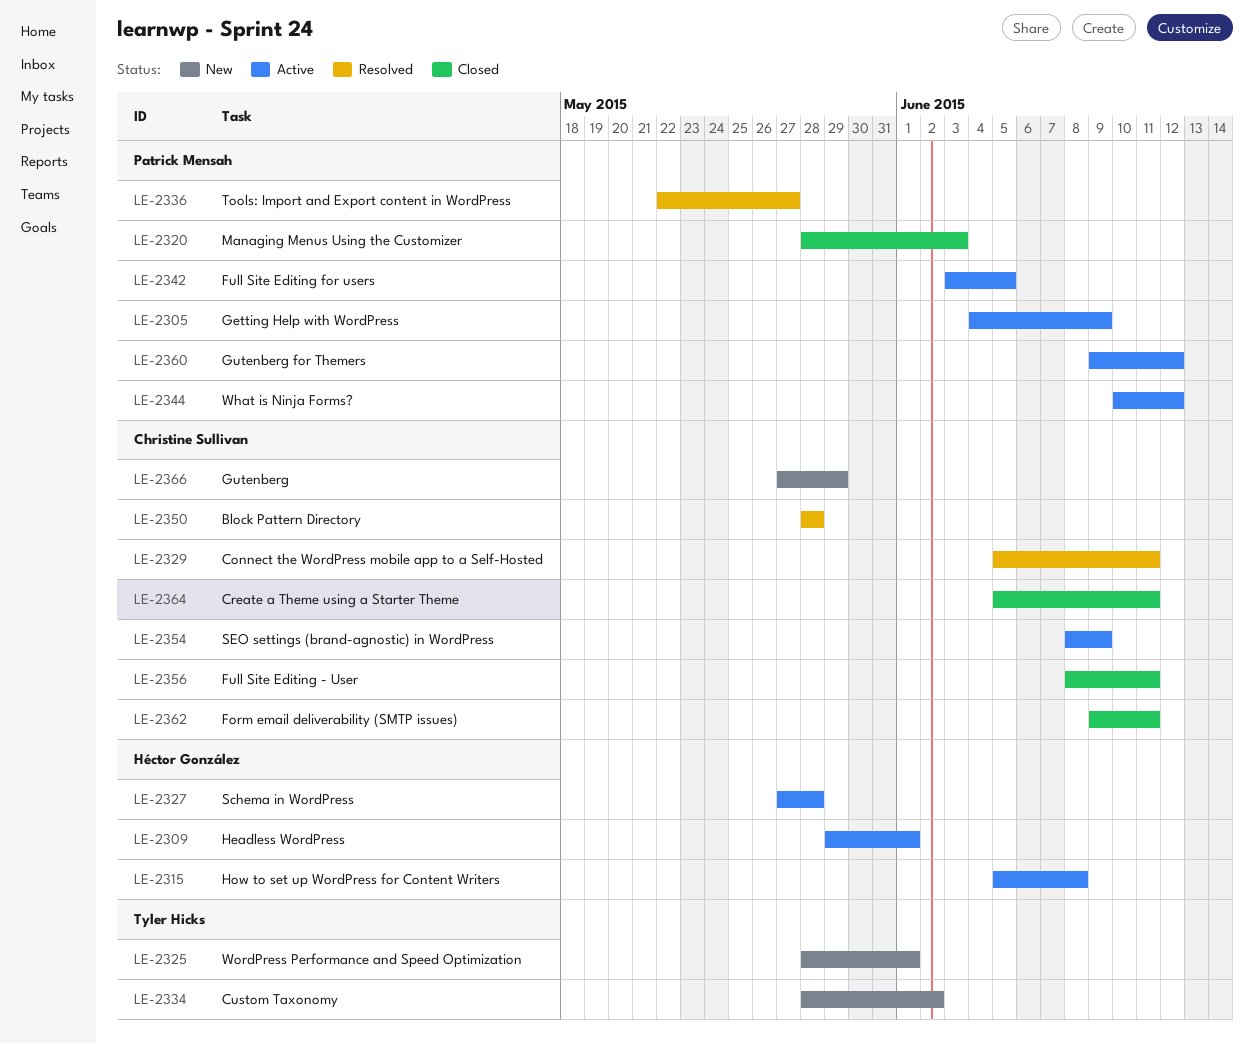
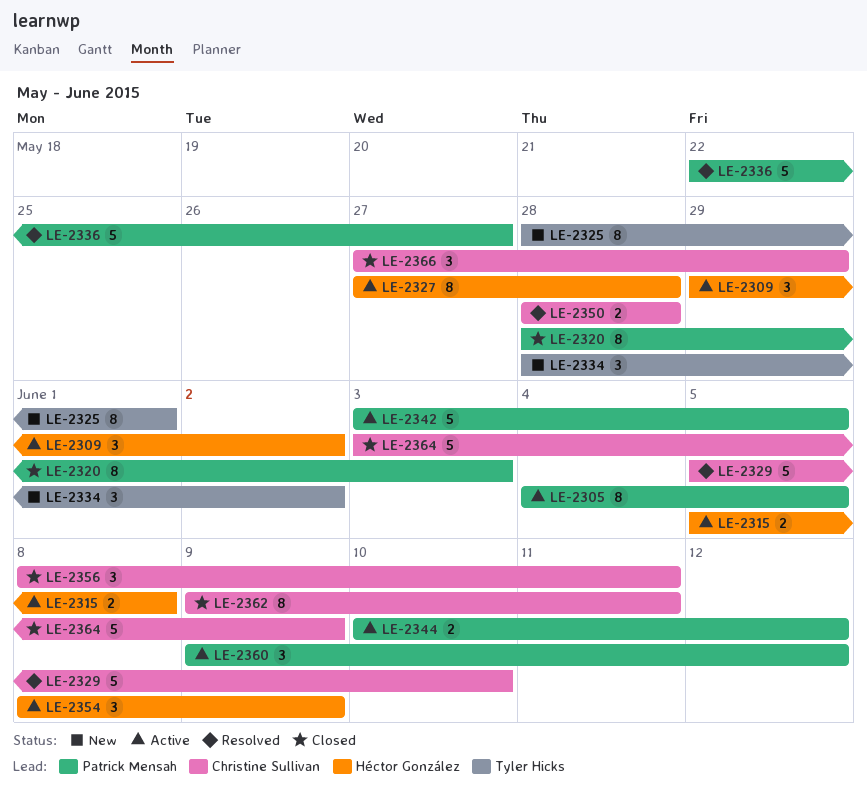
LE-2305, due: Jun 9 -> Jun 5
LE-2309, due: Jun 1 -> Jun 2
LE-2329, due: Jun 11 -> Jun 10
LE-2354, owner: Christine Sullivan -> Héctor González
LE-2364, start: Jun 5 -> Jun 3
LE-2364, due: Jun 11 -> Jun 9
LE-2366, status: New -> Closed

